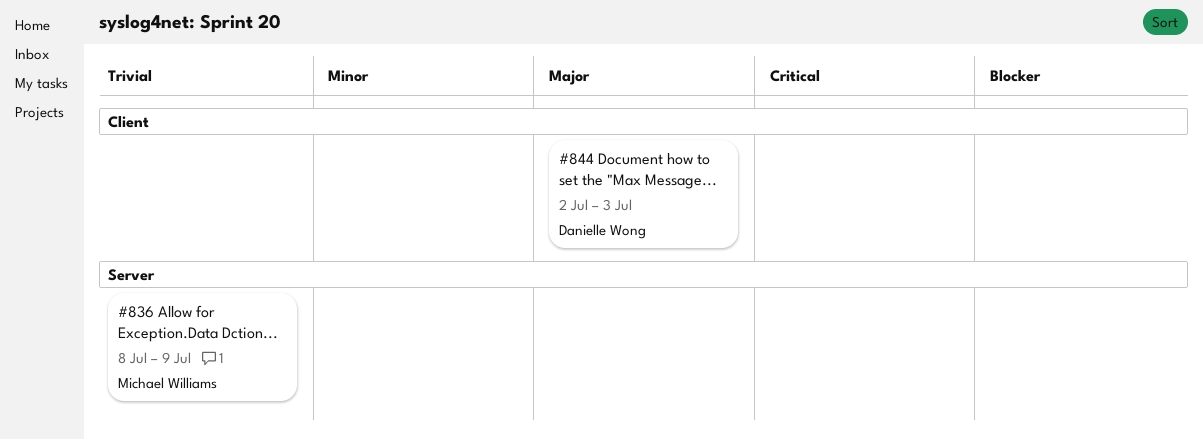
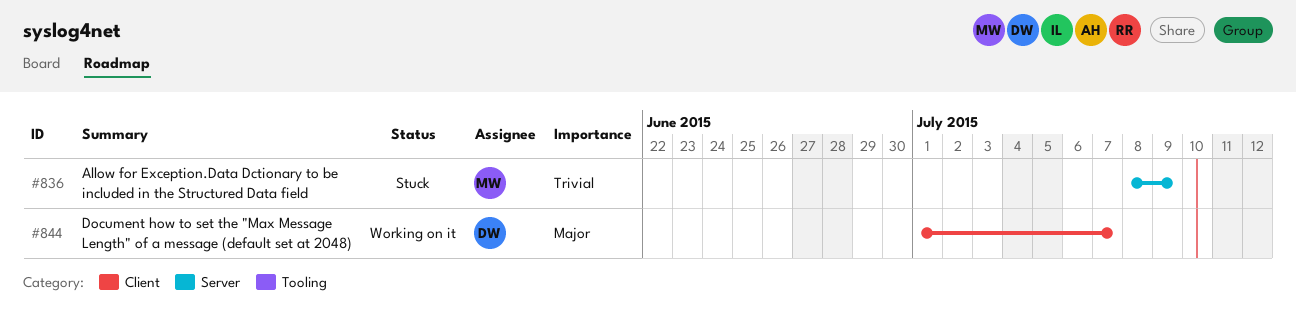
#844, start: Jul 2 -> Jul 1
#844, due: Jul 3 -> Jul 7

